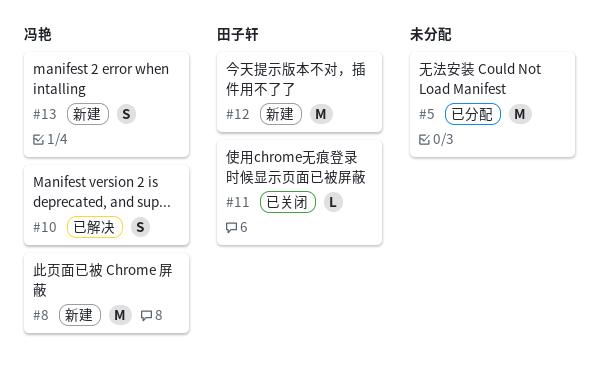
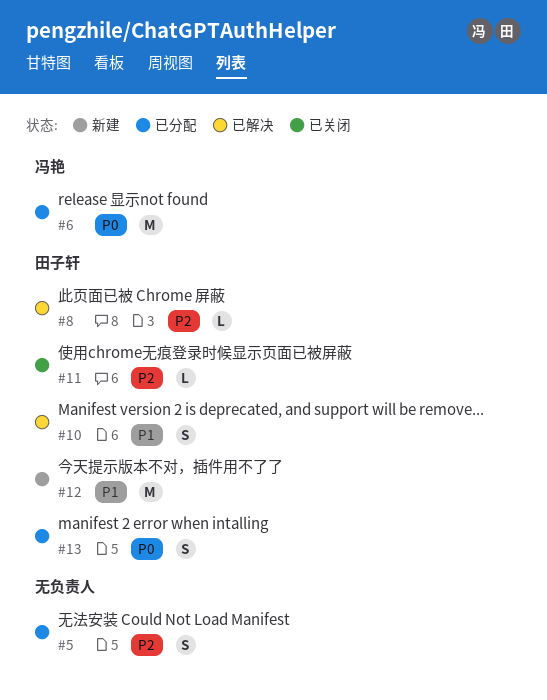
#5, estimate: M -> S
#6: none -> present
#8, status: 新建 -> 已解决
#8, owner: 冯艳 -> 田子轩
#8, estimate: M -> L
#10, owner: 冯艳 -> 田子轩
#13, status: 新建 -> 已分配
#13, owner: 冯艳 -> 田子轩

